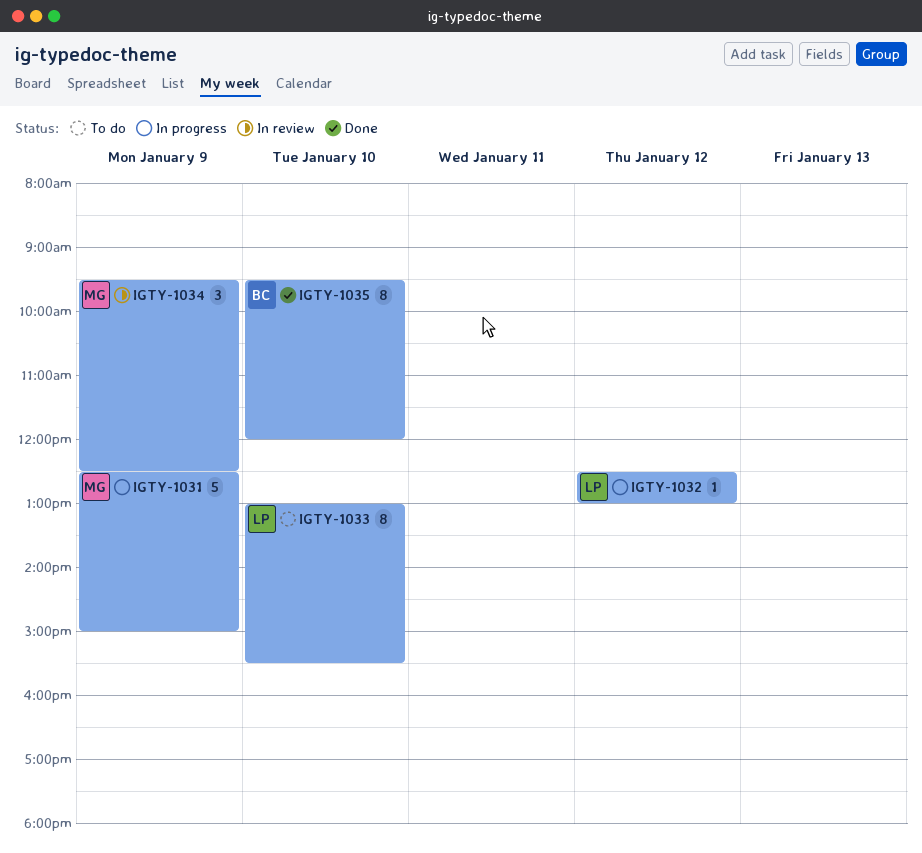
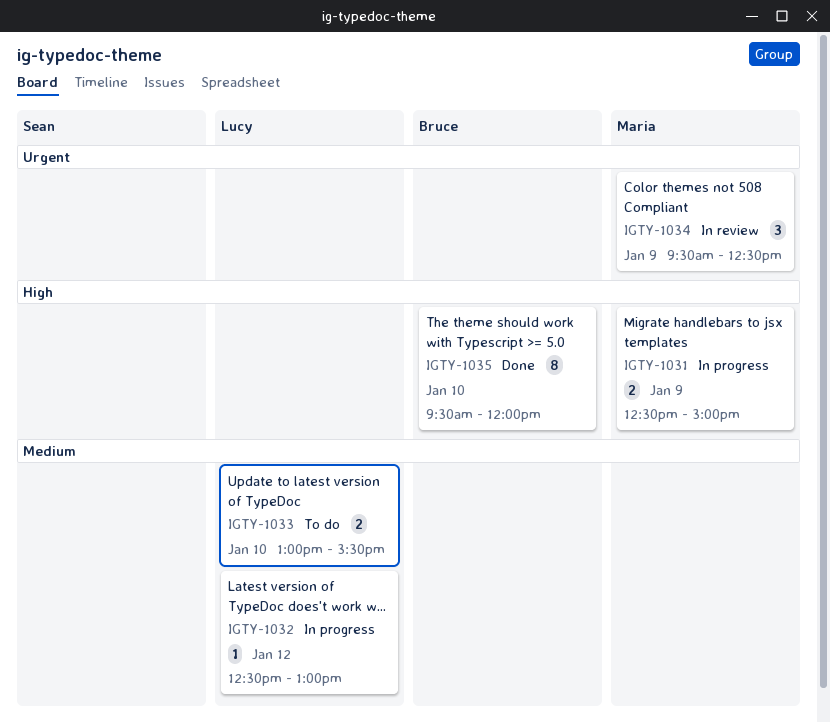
IGTY-1031, estimate: 5 -> 2
IGTY-1033, estimate: 8 -> 2

